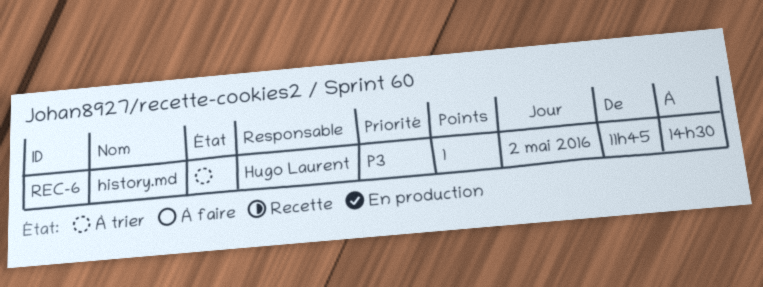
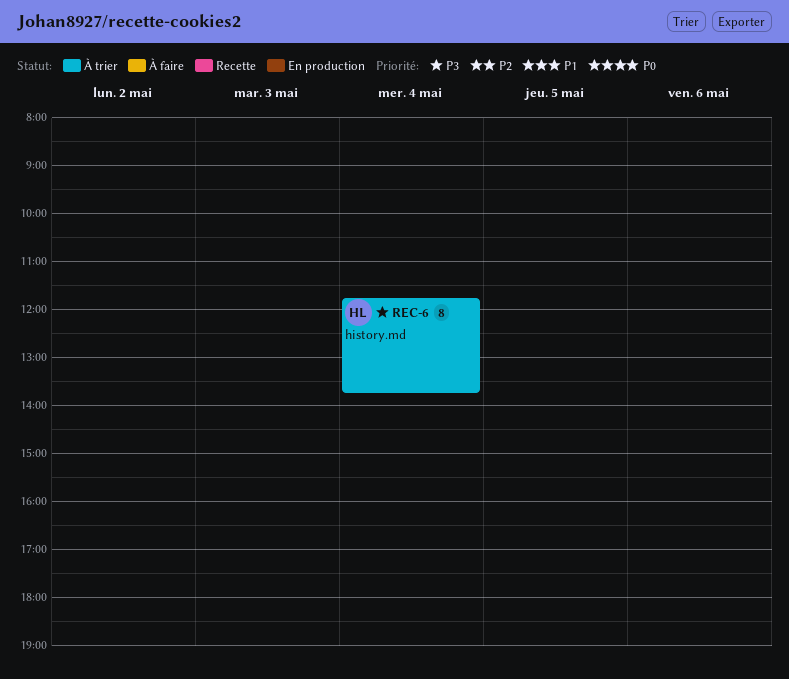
REC-6, estimate: 1 -> 8
REC-6, day: May 2 -> May 4
REC-6, ends: 14:30 -> 13:45

